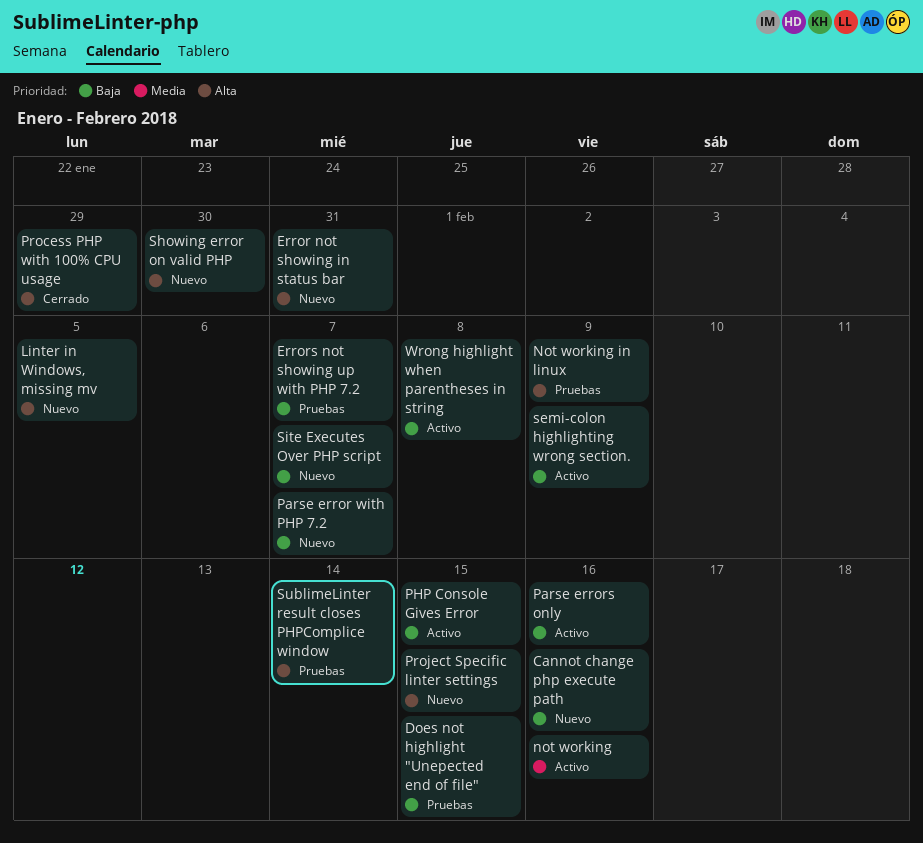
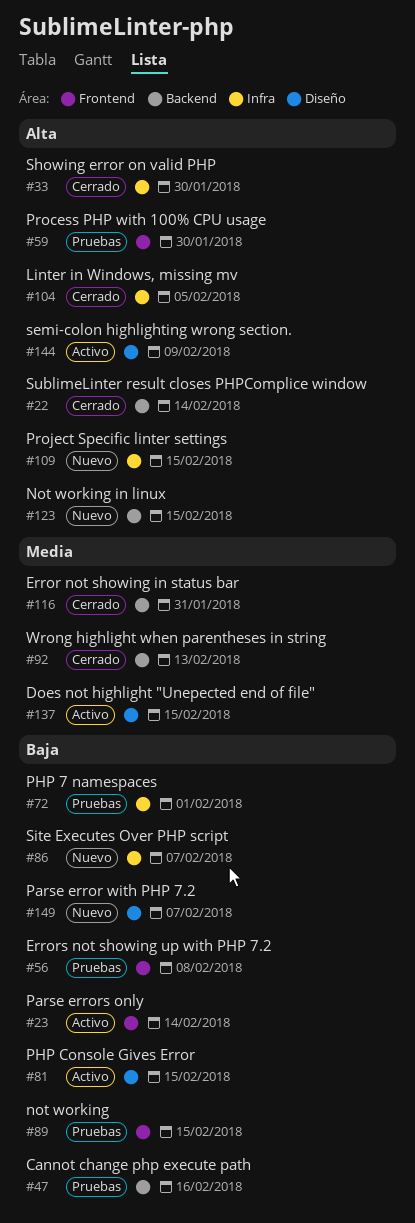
Cannot change php execute path, status: Nuevo -> Pruebas
Does not highlight "Unepected end of file", status: Pruebas -> Activo
Does not highlight "Unepected end of file", priority: Baja -> Media
Error not showing in status bar, status: Nuevo -> Cerrado
Error not showing in status bar, priority: Alta -> Media
Errors not showing up with PHP 7.2, due: Feb 7 -> Feb 8
Linter in Windows, missing mv, status: Nuevo -> Cerrado
not working, status: Activo -> Pruebas
not working, priority: Media -> Baja
not working, due: Feb 16 -> Feb 15
Not working in linux, status: Pruebas -> Nuevo
Not working in linux, due: Feb 9 -> Feb 15
Parse errors only, due: Feb 16 -> Feb 14
PHP 7 namespaces: none -> present
Process PHP with 100% CPU usage, status: Cerrado -> Pruebas
Process PHP with 100% CPU usage, due: Jan 29 -> Jan 30
semi-colon highlighting wrong section., priority: Baja -> Alta
Showing error on valid PHP, status: Nuevo -> Cerrado
SublimeLinter result closes PHPComplice window, status: Pruebas -> Cerrado
Wrong highlight when parentheses in string, status: Activo -> Cerrado
Wrong highlight when parentheses in string, priority: Baja -> Media
Wrong highlight when parentheses in string, due: Feb 8 -> Feb 13

